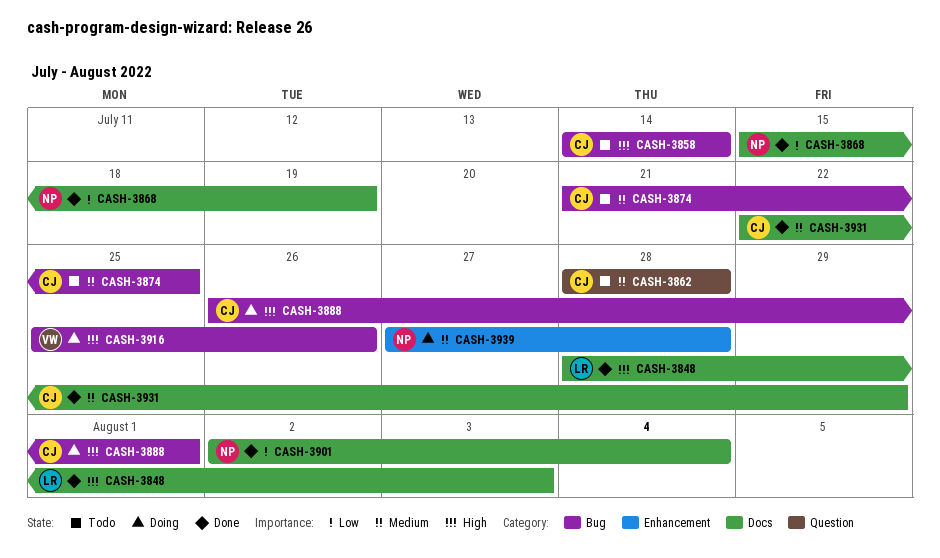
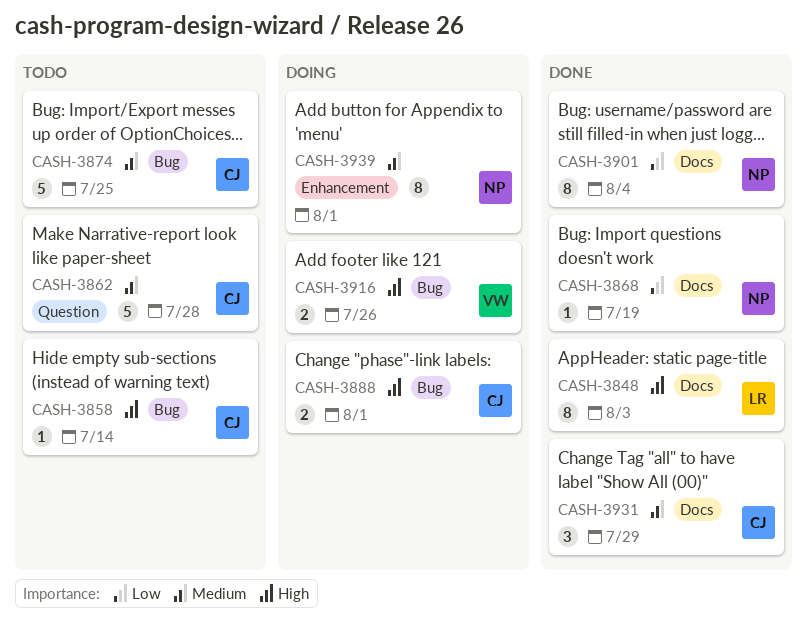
CASH-3939, due: Jul 28 -> Aug 1

